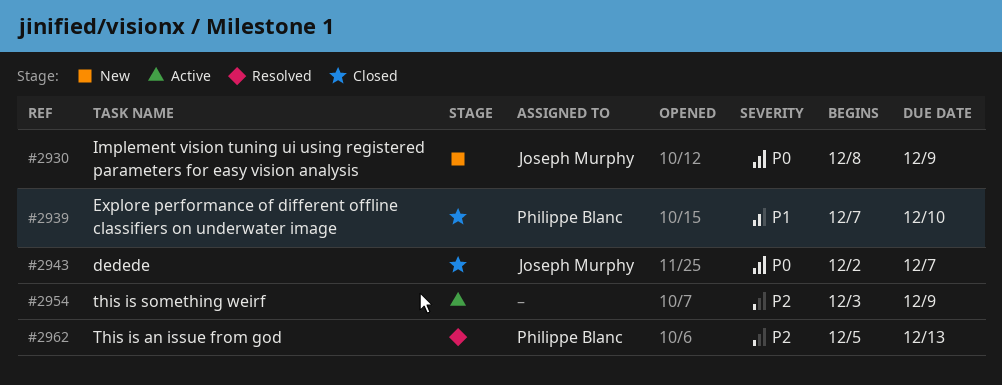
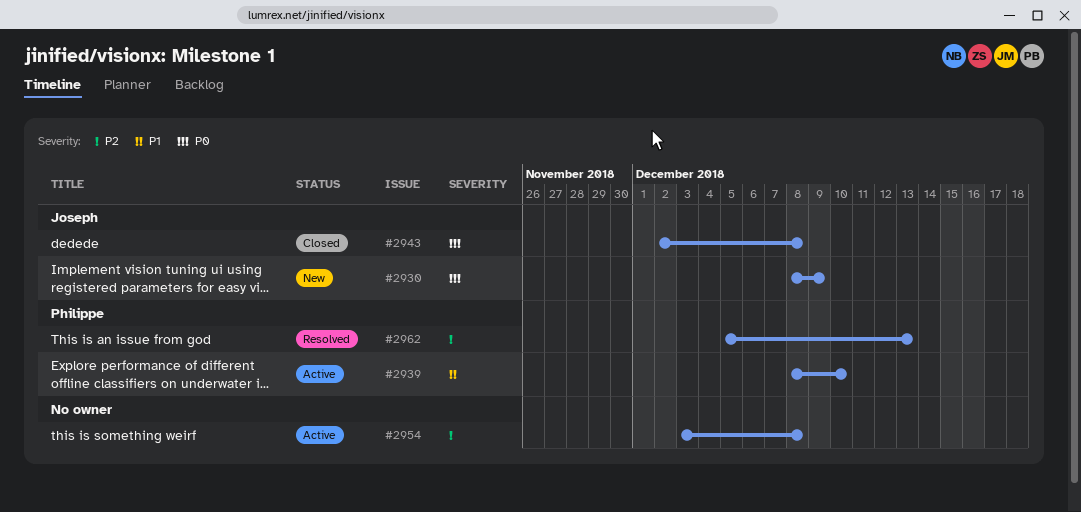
#2939, status: Closed -> Active
#2939, start: Dec 7 -> Dec 8
#2943, due: Dec 7 -> Dec 8
#2954, due: Dec 9 -> Dec 8

